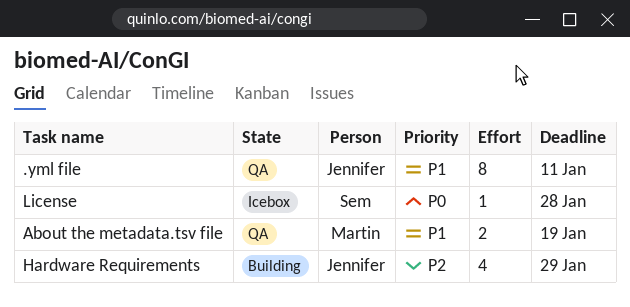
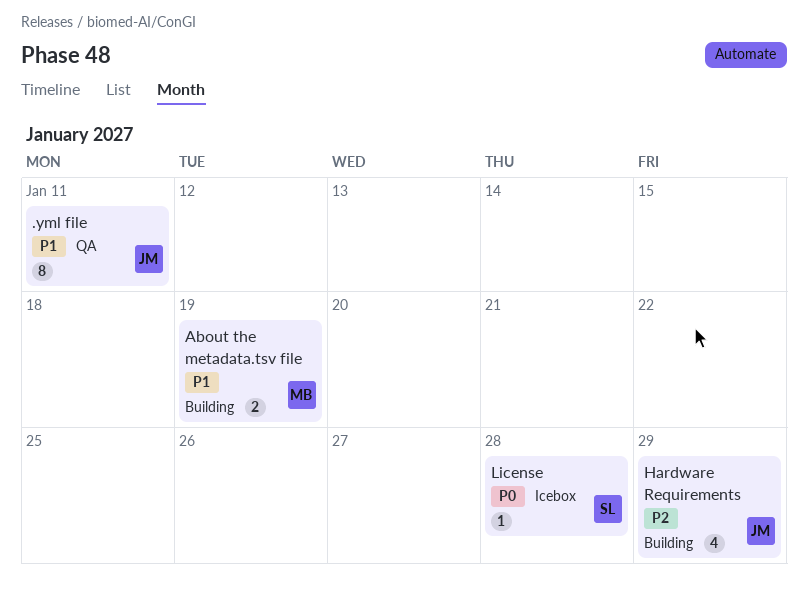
About the metadata.tsv file, status: QA -> Building

